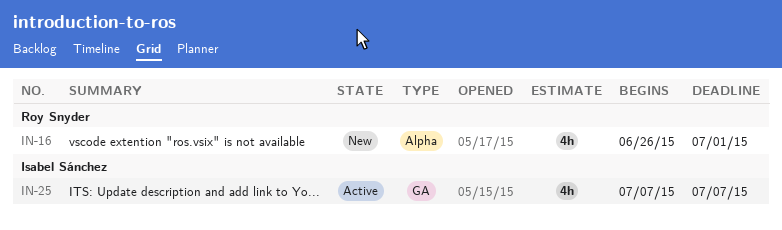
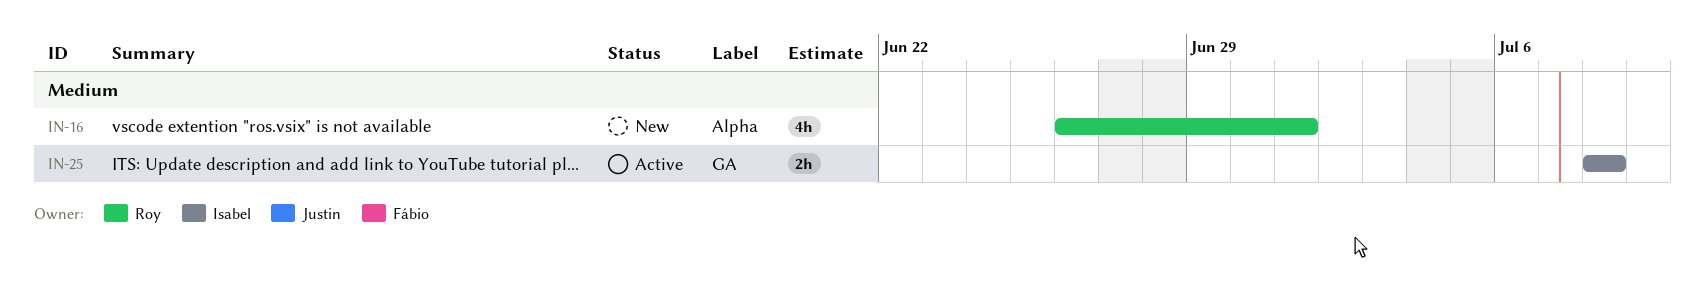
IN-25, estimate: 4h -> 2h
IN-25, start: Jul 7 -> Jul 8
IN-25, due: Jul 7 -> Jul 8

